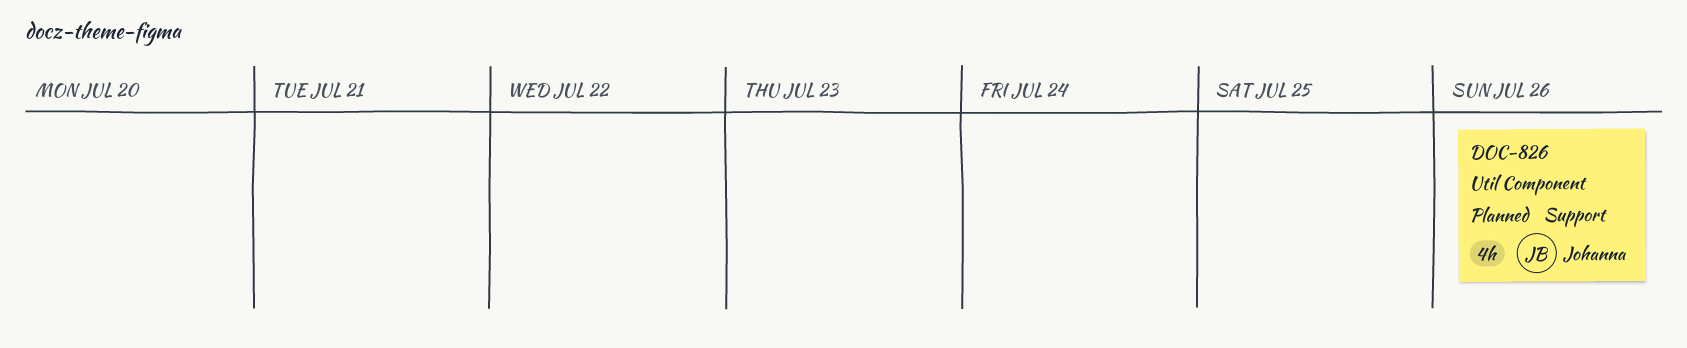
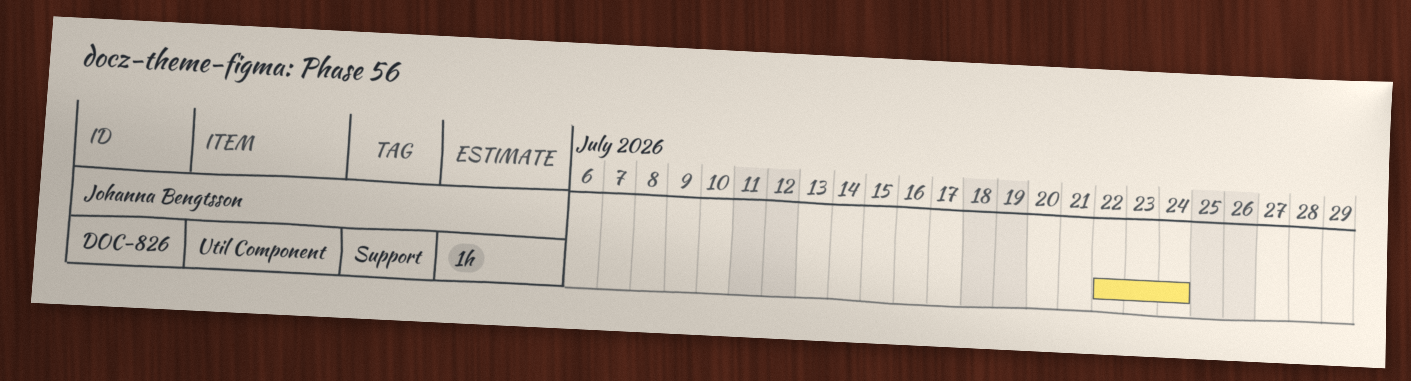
DOC-826, estimate: 4h -> 1h
DOC-826, due: Jul 26 -> Jul 24

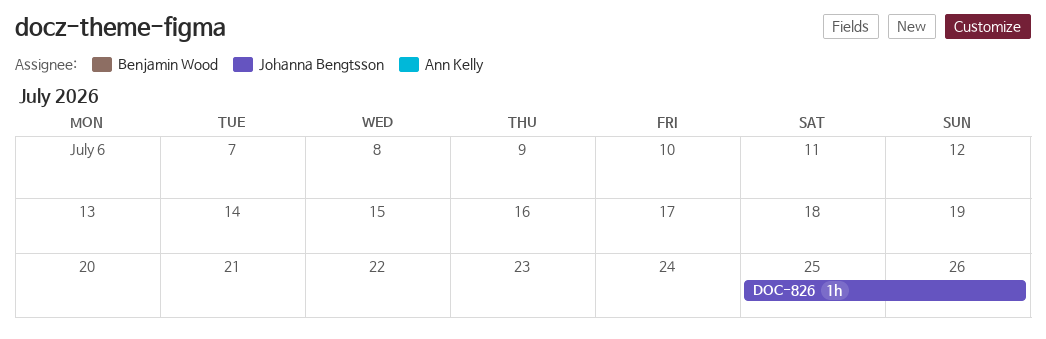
DOC-826, start: Jul 22 -> Jul 25
DOC-826, due: Jul 24 -> Jul 26

